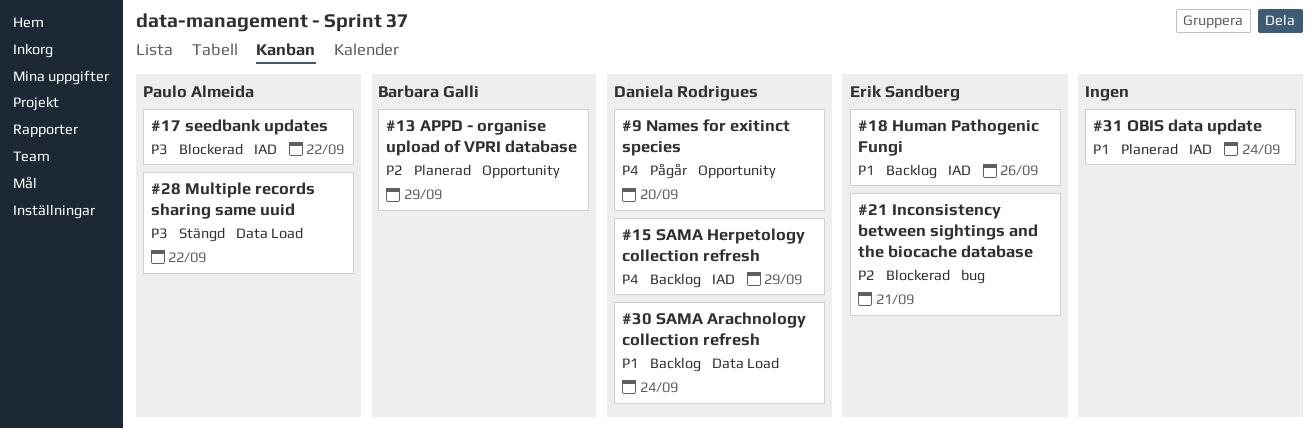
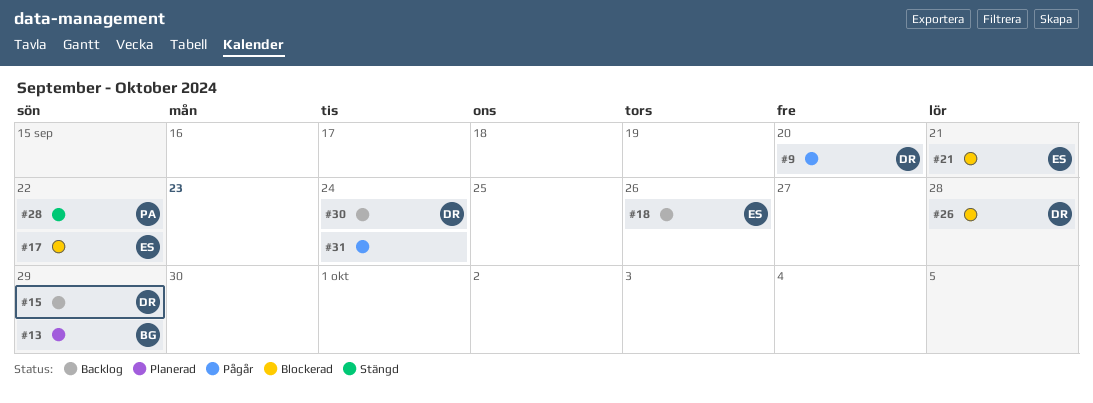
#17, owner: Paulo Almeida -> Erik Sandberg
#26: none -> present
#31, status: Planerad -> Pågår

